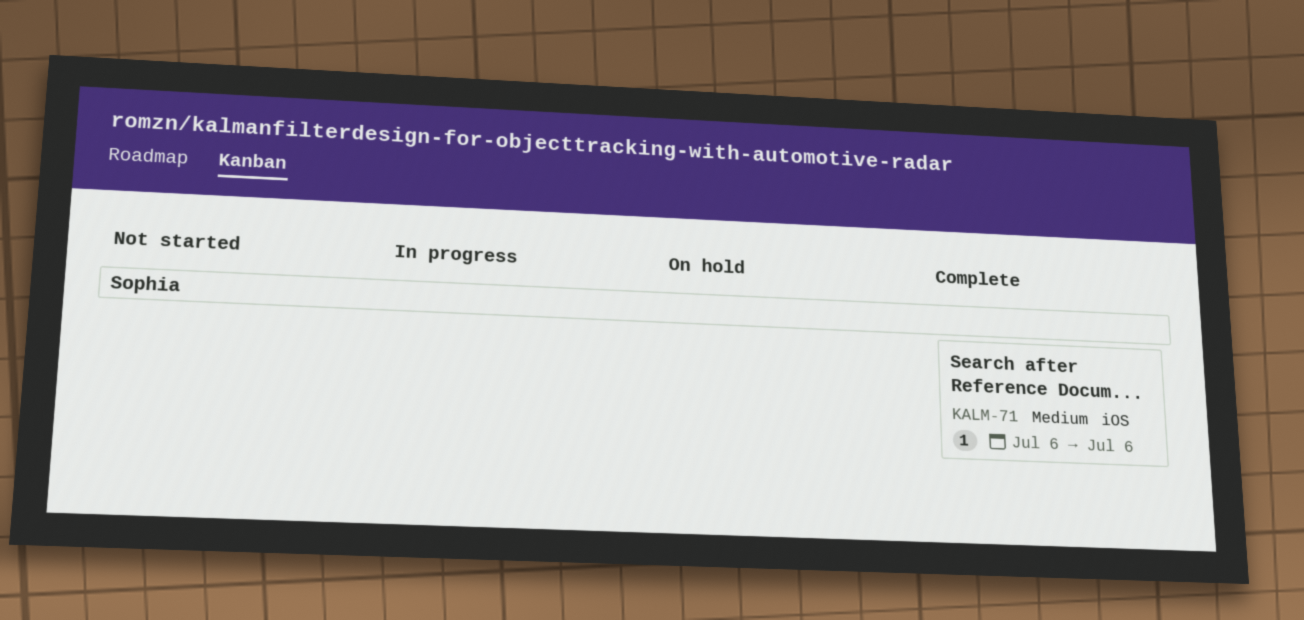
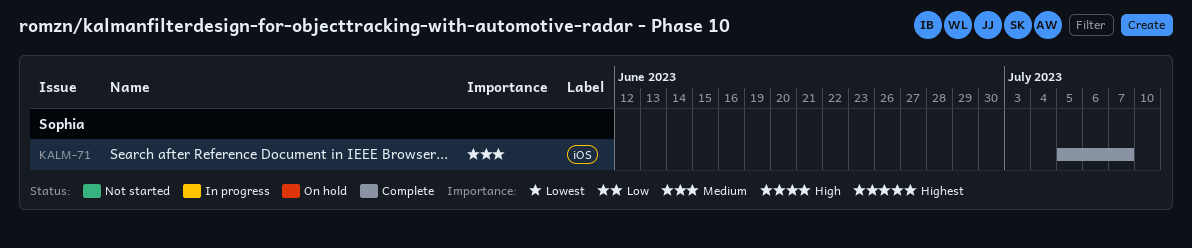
KALM-71, start: Jul 6 -> Jul 5
KALM-71, due: Jul 6 -> Jul 7

